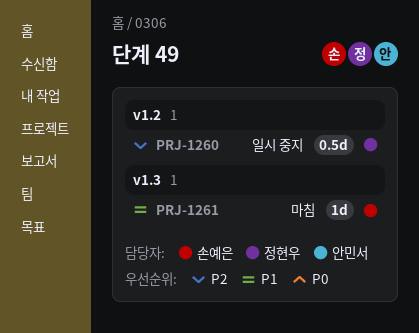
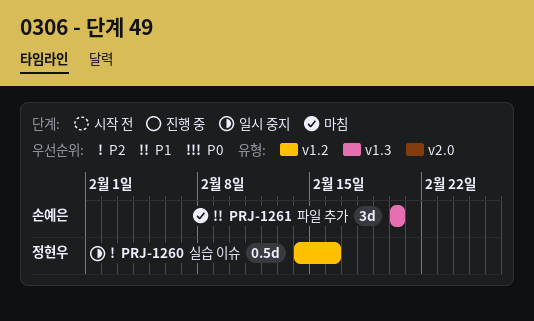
PRJ-1261, estimate: 1d -> 3d

